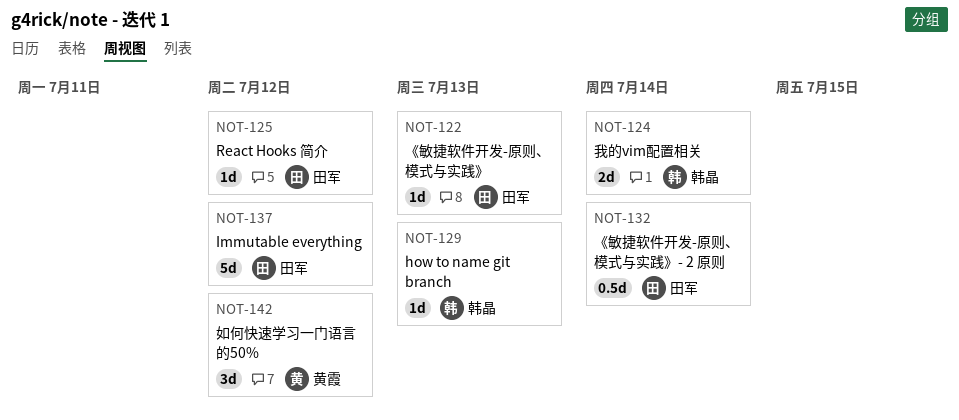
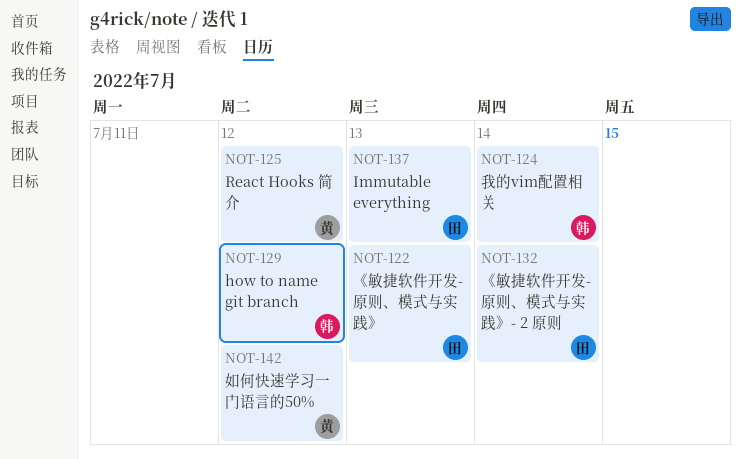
NOT-125, owner: 田军 -> 黄霞
NOT-129, due: Jul 13 -> Jul 12
NOT-137, due: Jul 12 -> Jul 13

